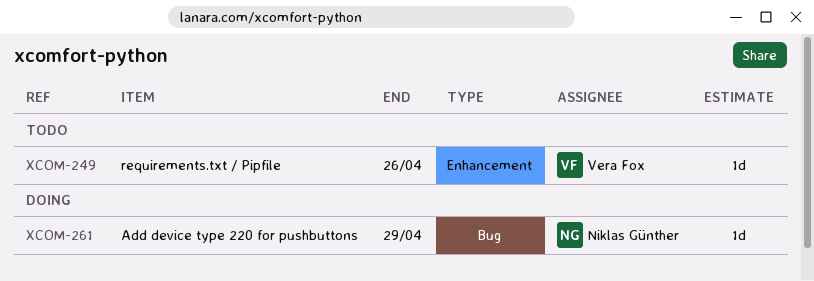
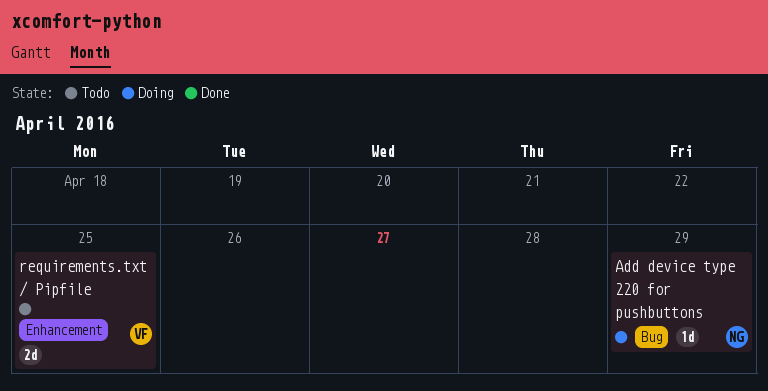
requirements.txt / Pipfile, estimate: 1d -> 2d
requirements.txt / Pipfile, due: Apr 26 -> Apr 25

